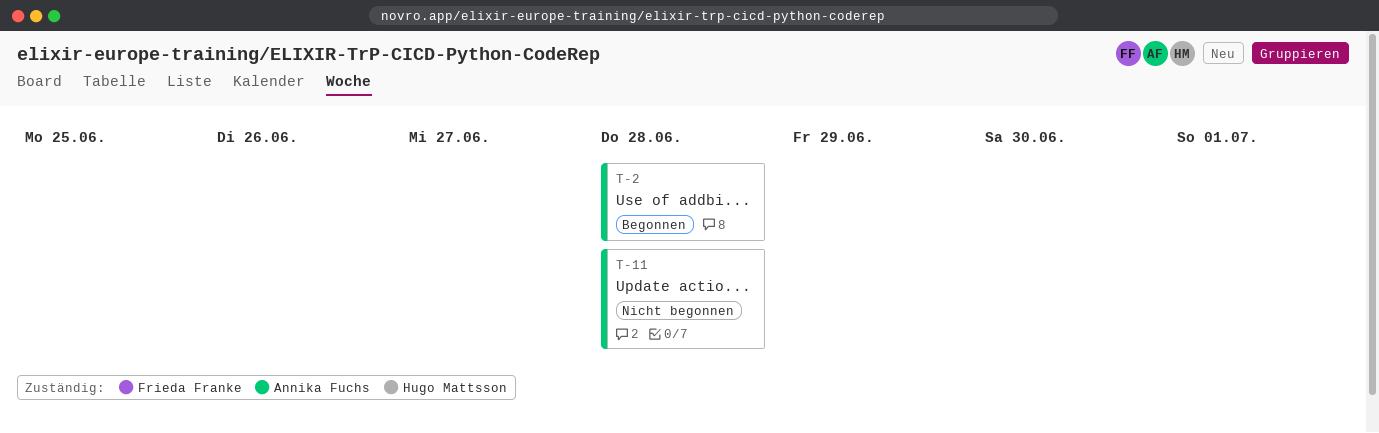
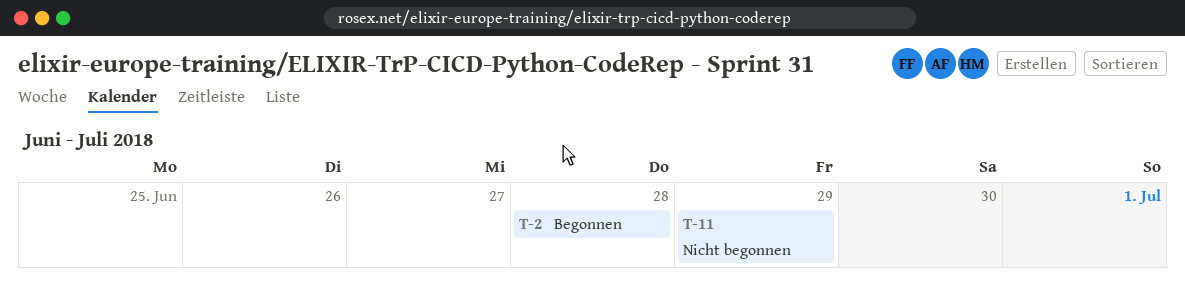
T-11, due: Jun 28 -> Jun 29

